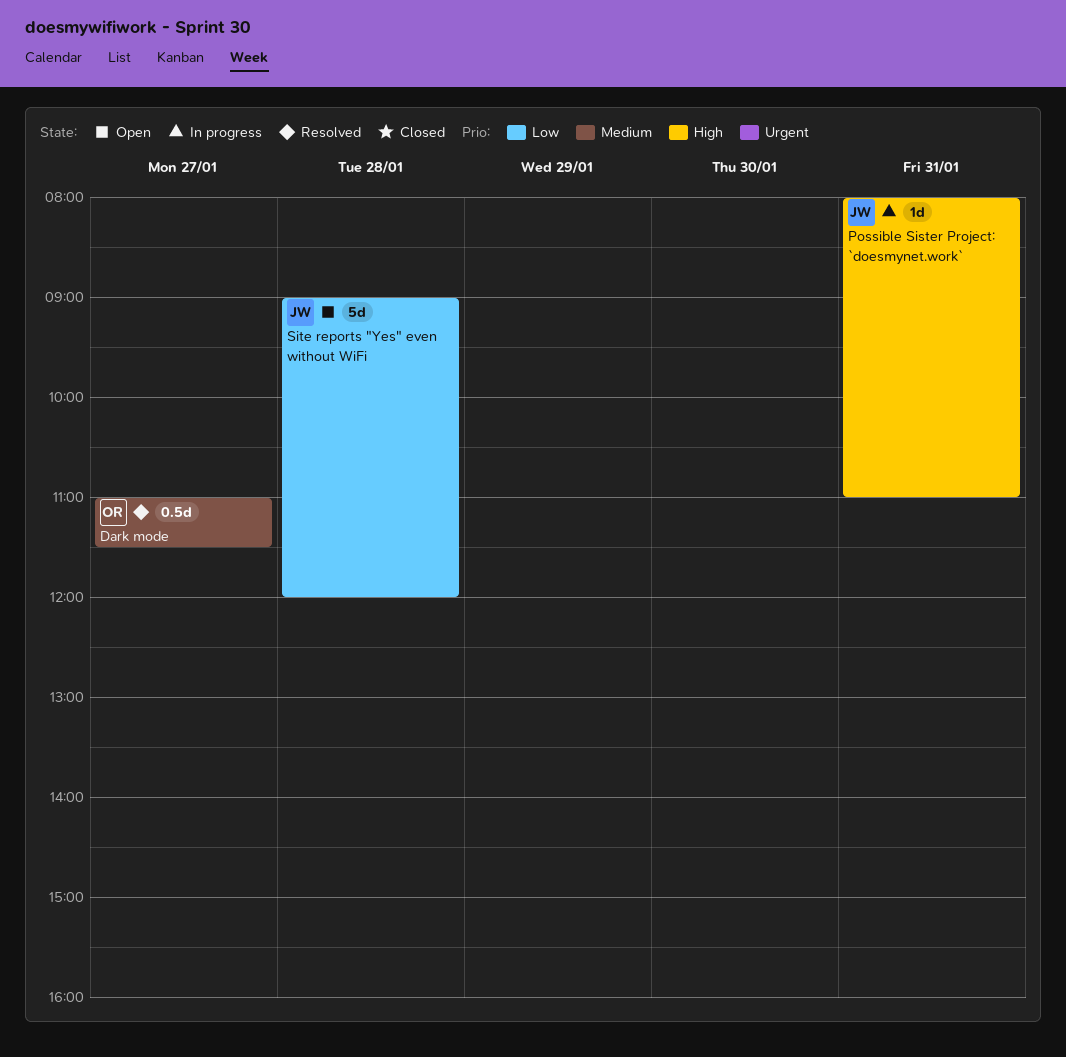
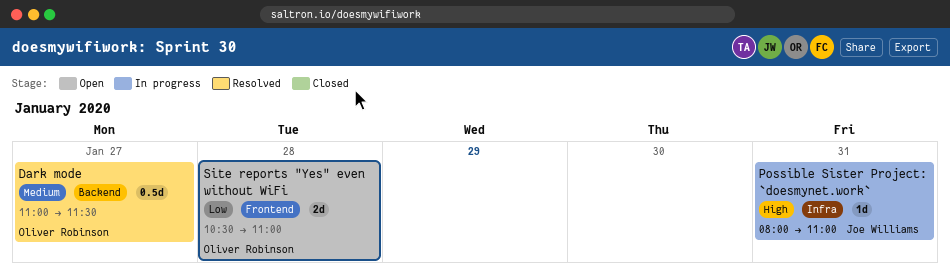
Site reports "Yes" even without WiFi, owner: Joe Williams -> Oliver Robinson
Site reports "Yes" even without WiFi, estimate: 5d -> 2d
Site reports "Yes" even without WiFi, begins: 09:00 -> 10:30
Site reports "Yes" even without WiFi, ends: 12:00 -> 11:00

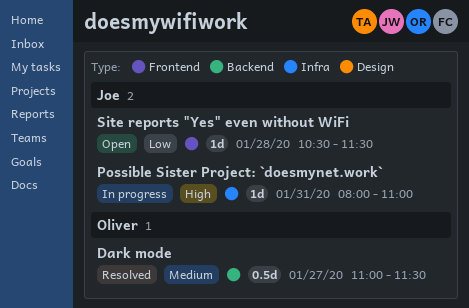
Site reports "Yes" even without WiFi, owner: Oliver Robinson -> Joe Williams
Site reports "Yes" even without WiFi, estimate: 2d -> 1d
Site reports "Yes" even without WiFi, ends: 11:00 -> 11:30

